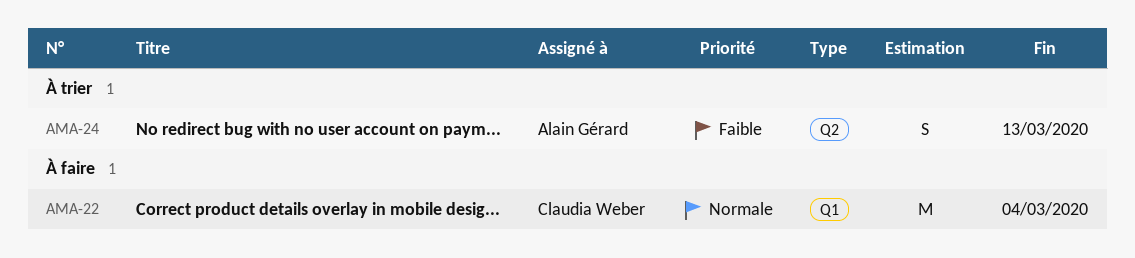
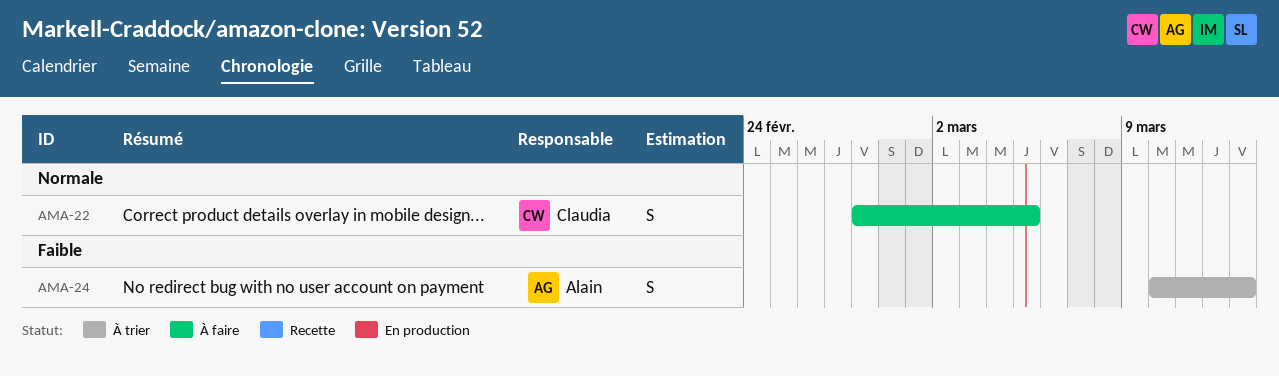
AMA-22, estimate: M -> S
AMA-22, due: Mar 4 -> Mar 5

